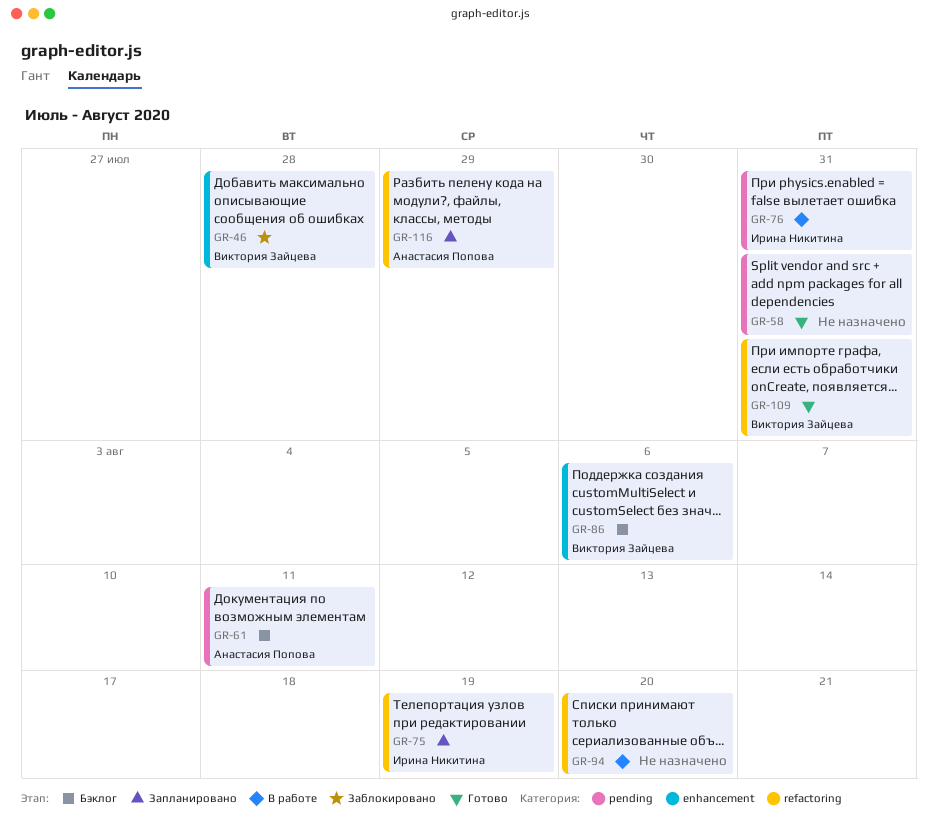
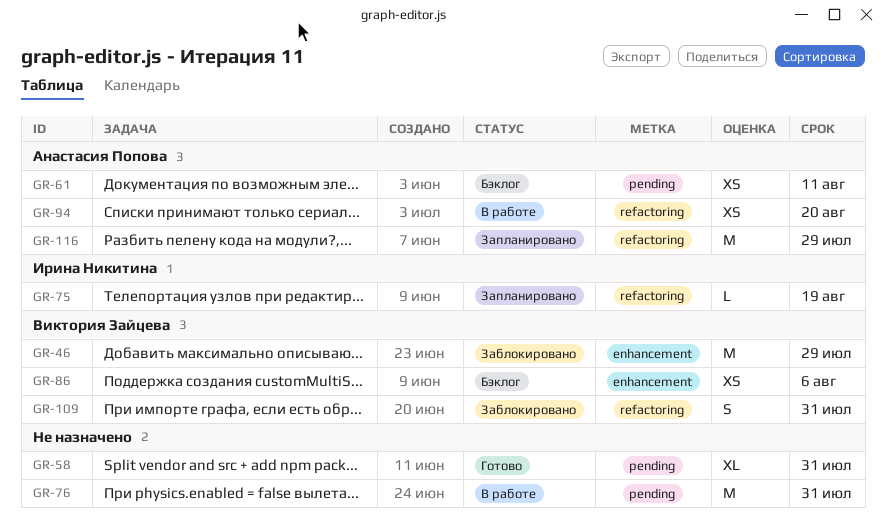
GR-46, due: Jul 28 -> Jul 29
GR-76, owner: Ирина Никитина -> none
GR-94, owner: none -> Анастасия Попова
GR-109, status: Готово -> Заблокировано

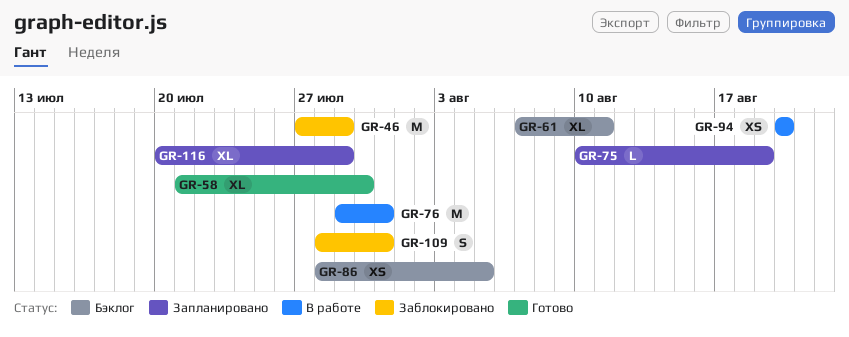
GR-58, due: Jul 31 -> Jul 30
GR-61, estimate: XS -> XL
GR-86, due: Aug 6 -> Aug 5
GR-116, estimate: M -> XL

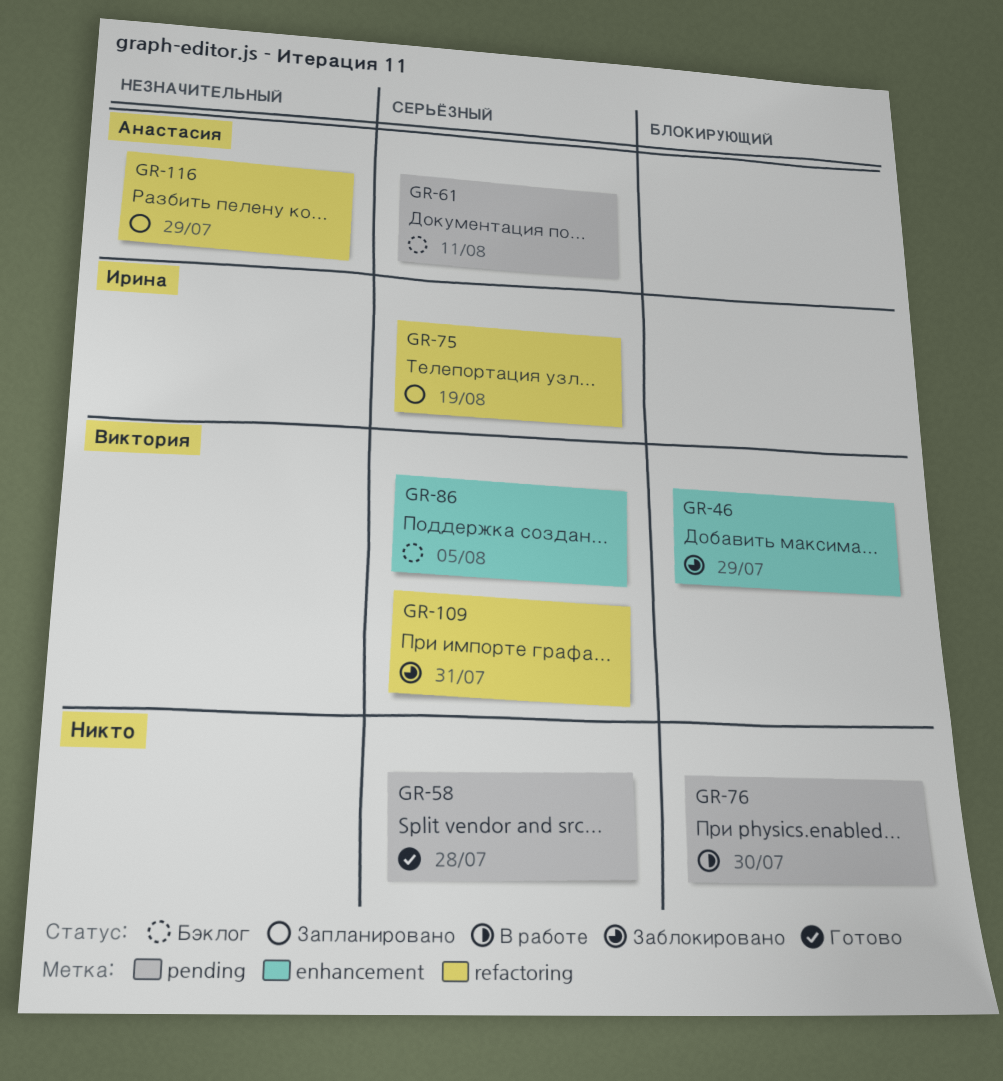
GR-58, due: Jul 30 -> Jul 28
GR-76, due: Jul 31 -> Jul 30
GR-94: present -> none

